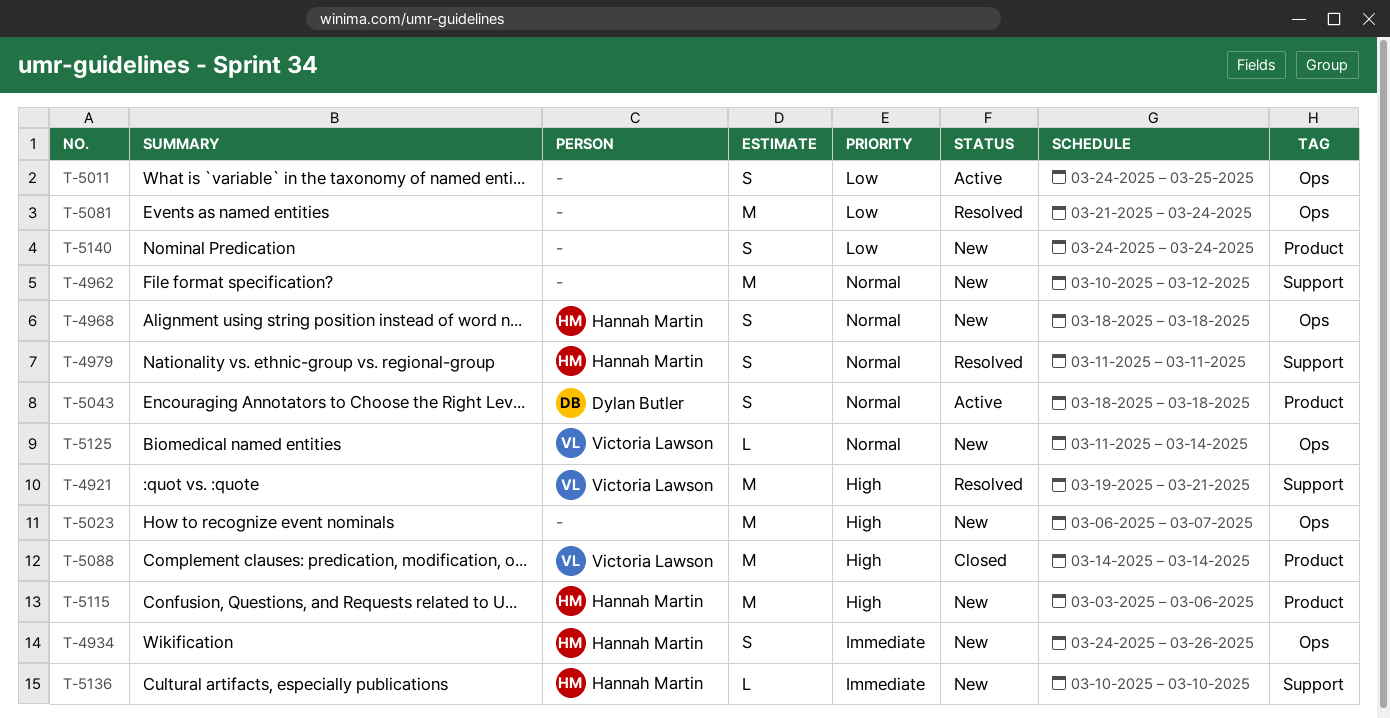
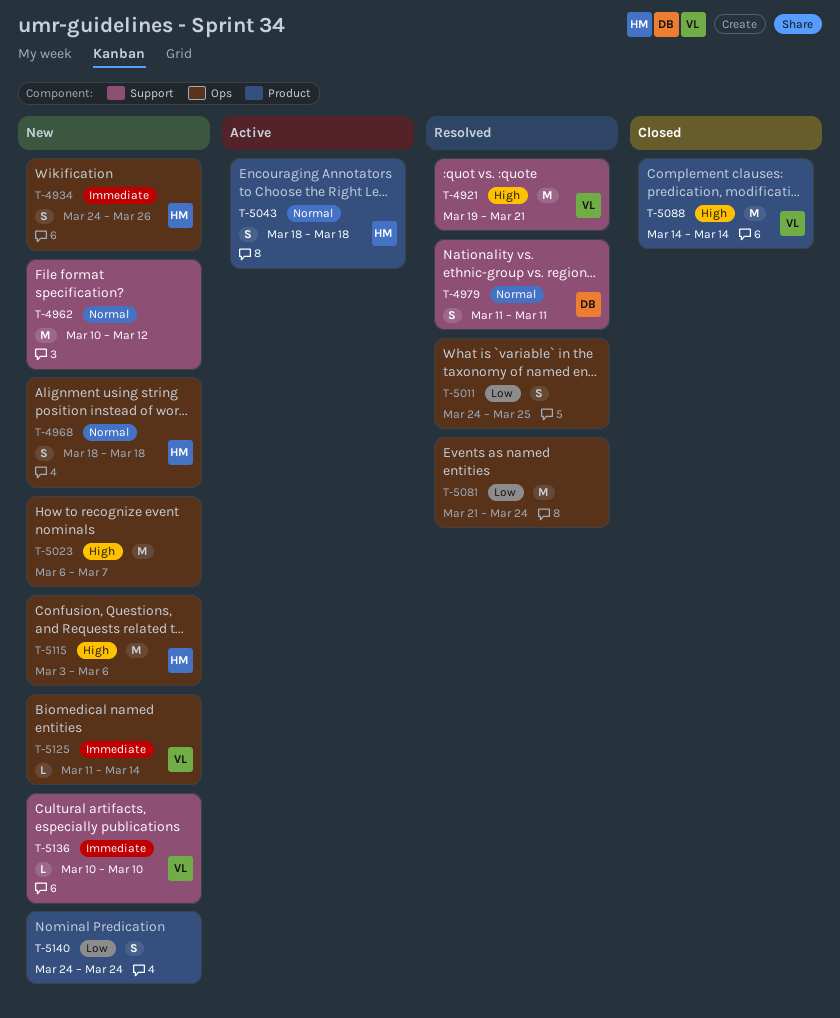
T-4979, owner: Hannah Martin -> Dylan Butler
T-5011, status: Active -> Resolved
T-5043, owner: Dylan Butler -> Hannah Martin
T-5115, label: Product -> Ops
T-5125, priority: Normal -> Immediate
T-5136, owner: Hannah Martin -> Victoria Lawson

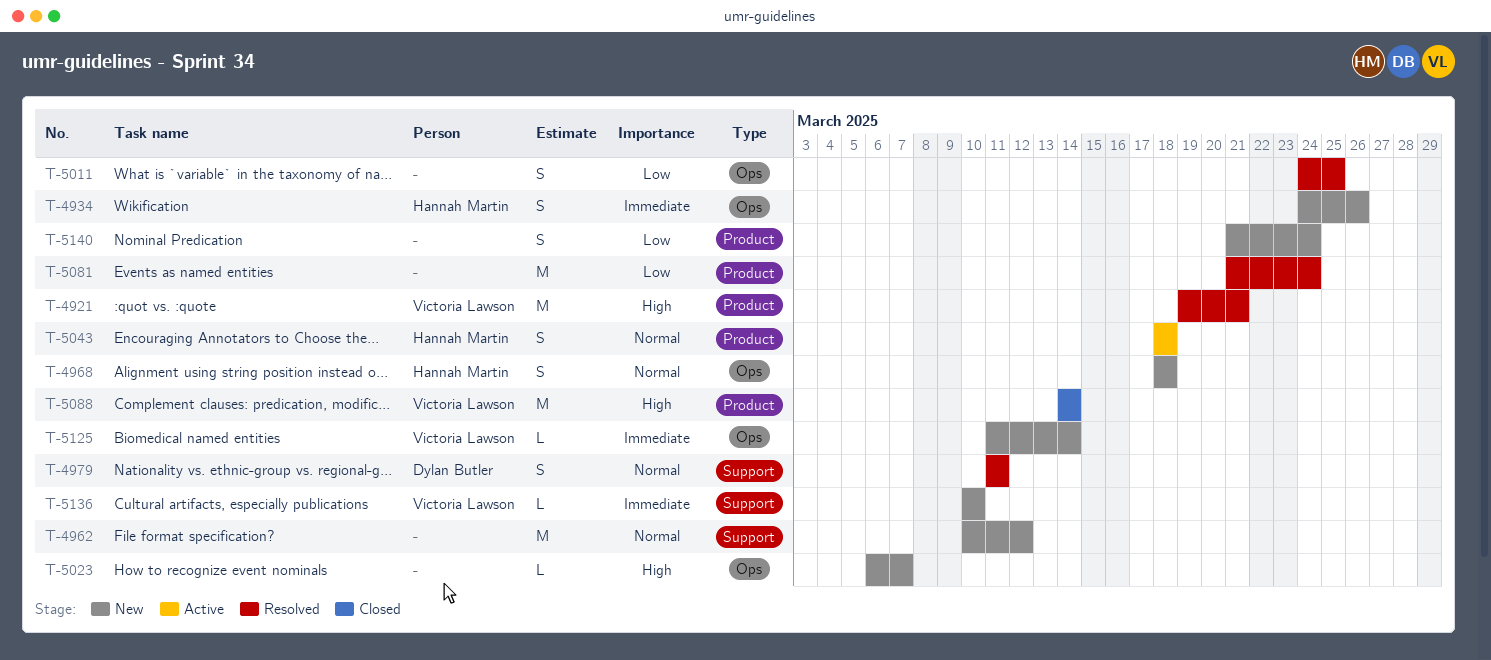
T-4921, label: Support -> Product
T-5023, estimate: M -> L
T-5081, label: Ops -> Product
T-5115: present -> none
T-5140, start: Mar 24 -> Mar 21

